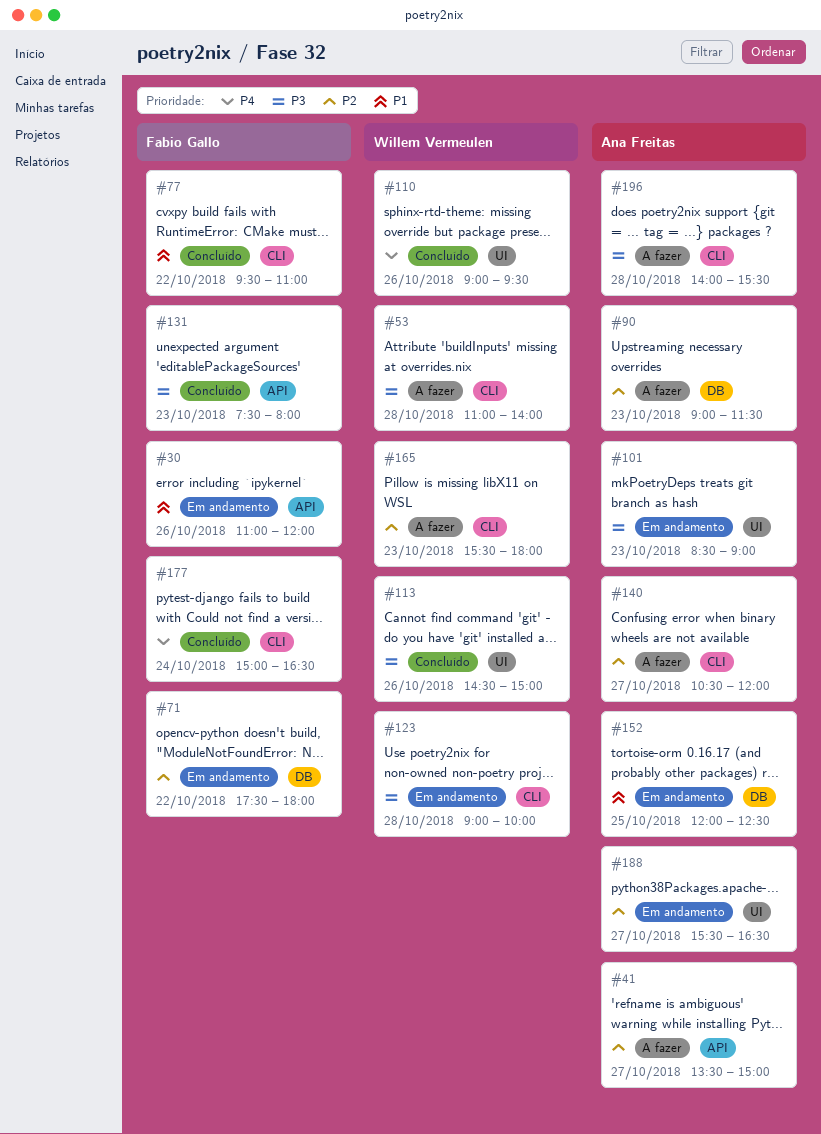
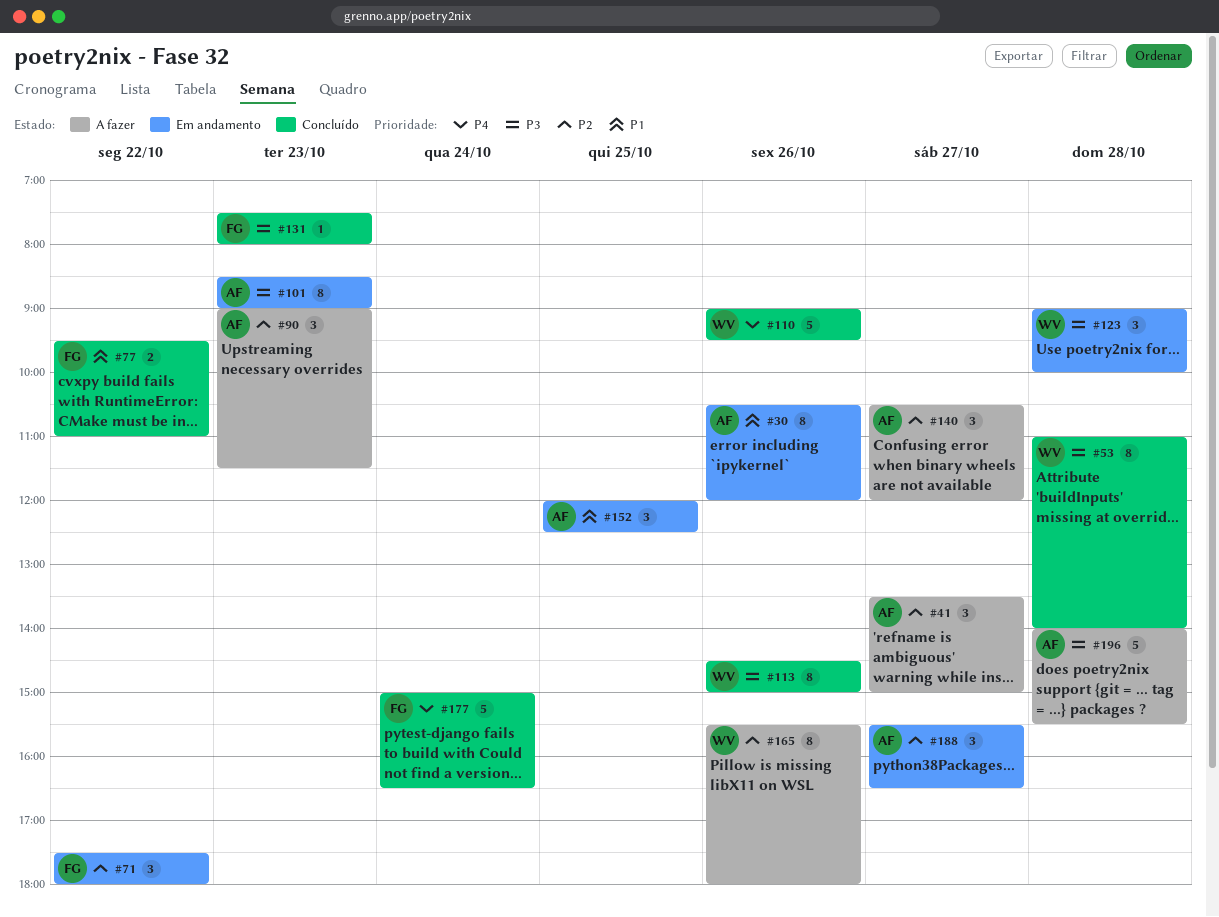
#30, owner: Fabio Gallo -> Ana Freitas
#30, begins: 11:00 -> 10:30
#53, status: A fazer -> Concluído
#165, day: Oct 23 -> Oct 26

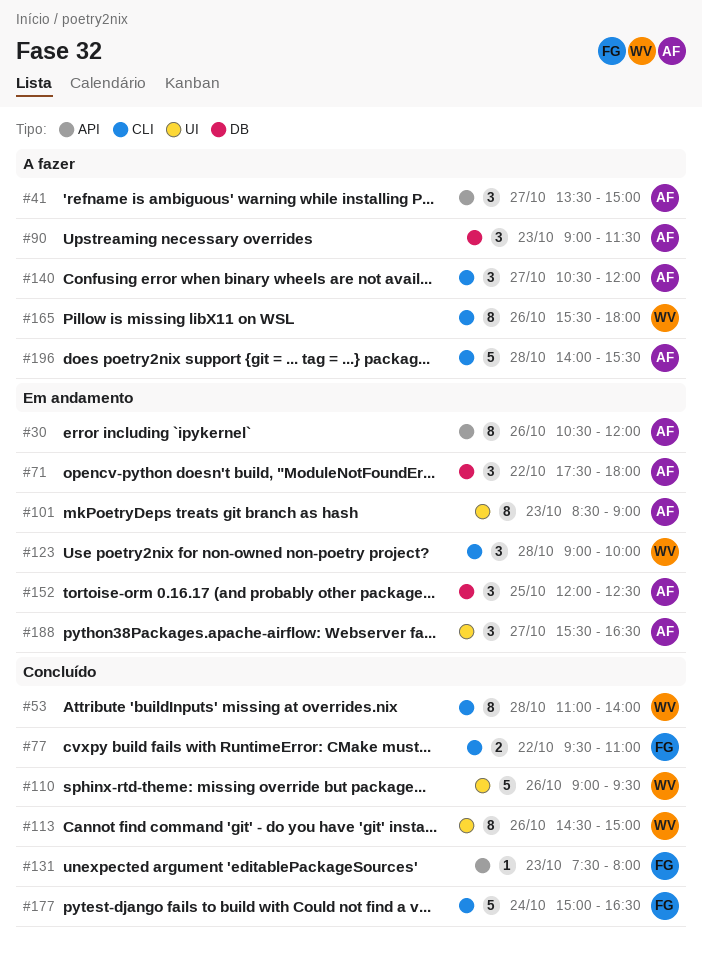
#71, owner: FG -> AF

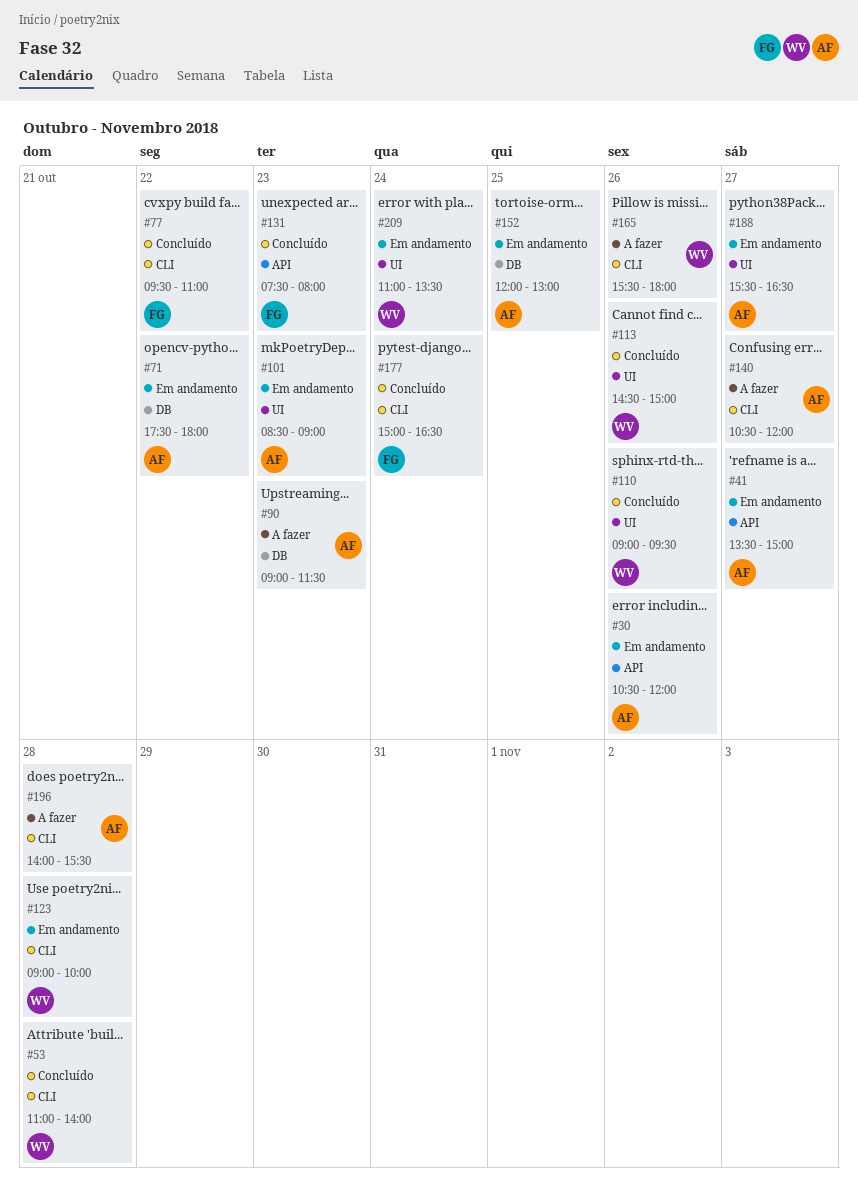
#41, status: A fazer -> Em andamento
#152, ends: 12:30 -> 13:00
#209: none -> present

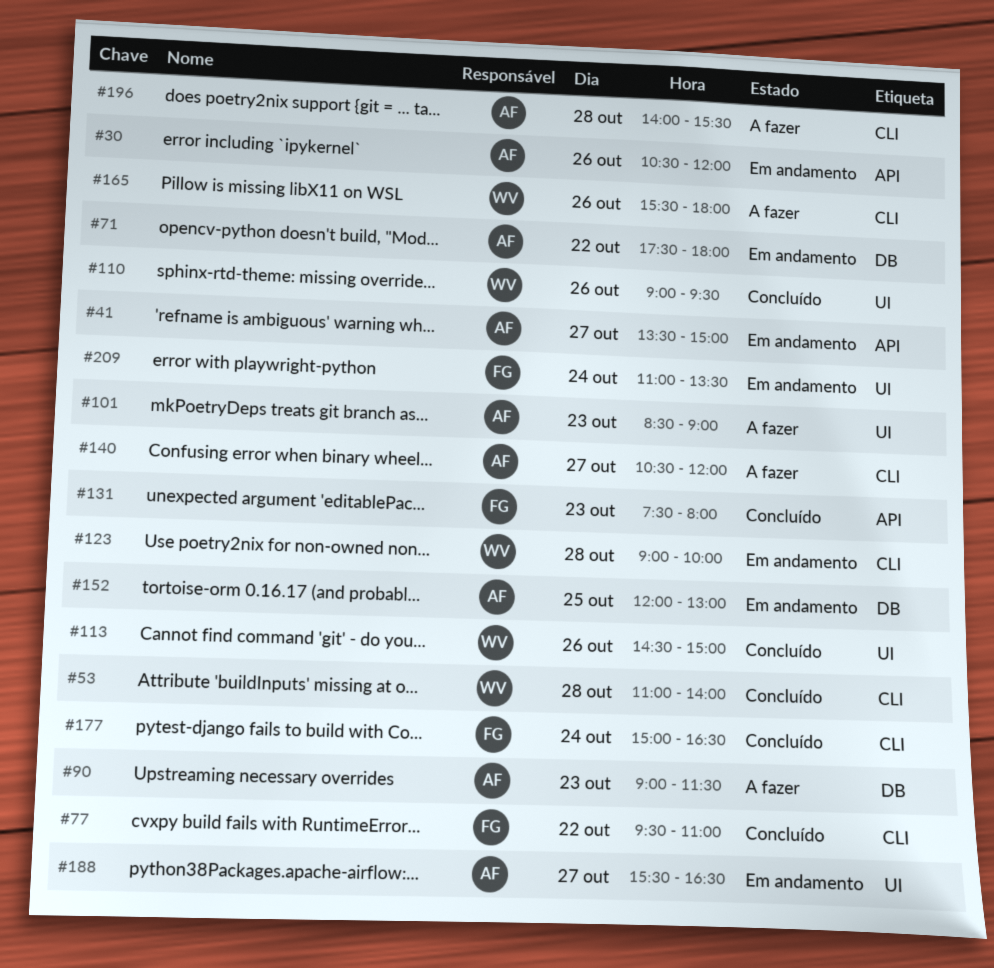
#101, status: Em andamento -> A fazer
#209, owner: WV -> FG

